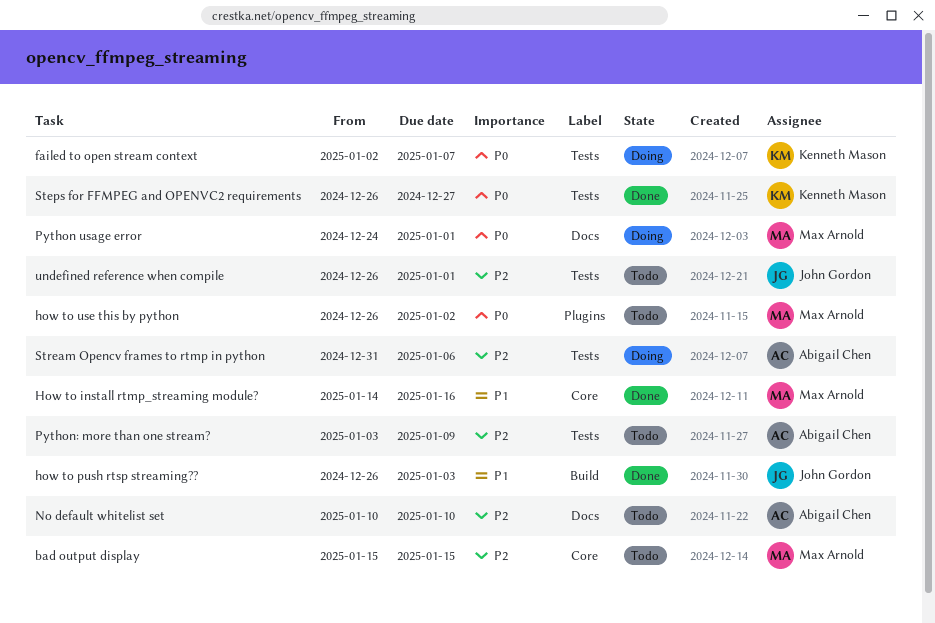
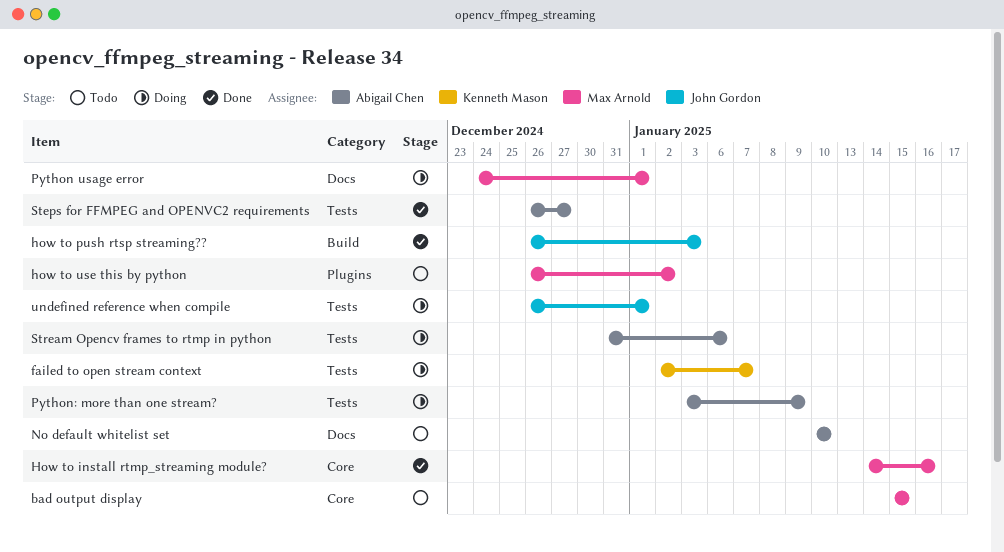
Python: more than one stream?, status: Todo -> Doing
Steps for FFMPEG and OPENVC2 requirements, owner: Kenneth Mason -> Abigail Chen
undefined reference when compile, status: Todo -> Doing

